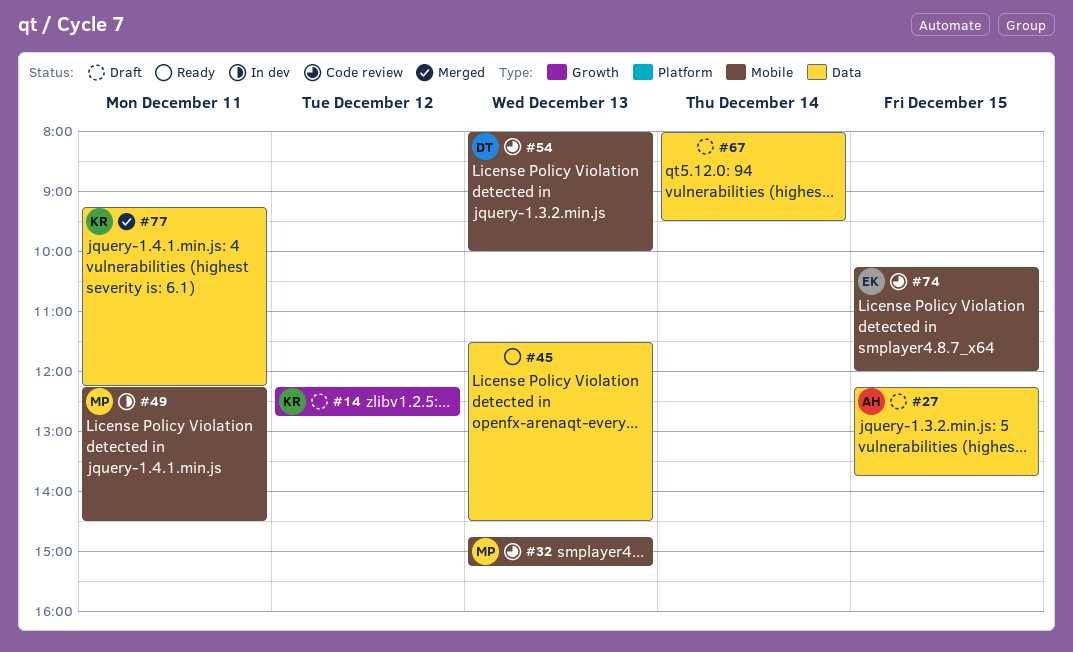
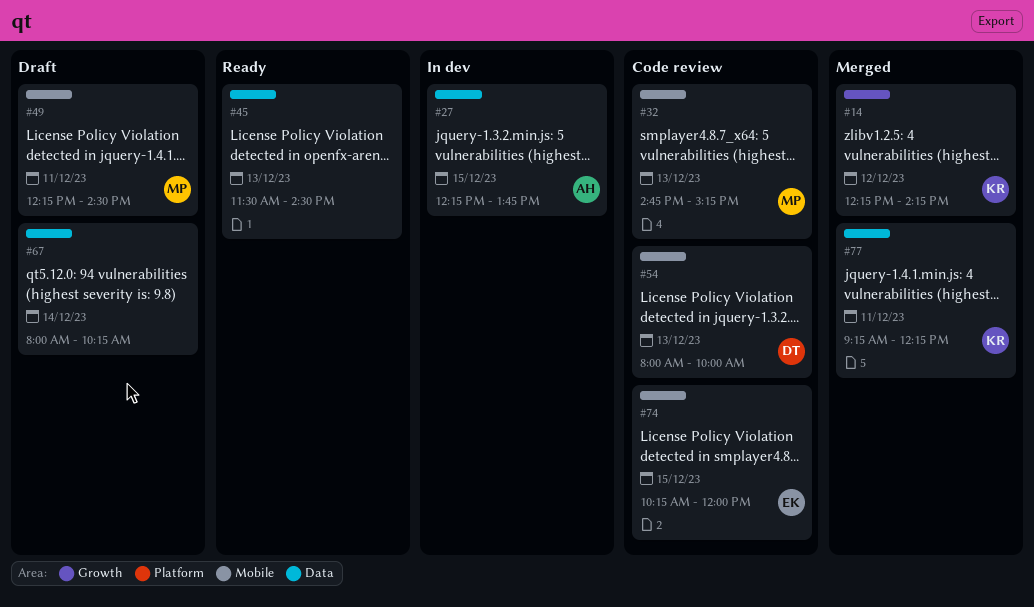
#14, status: Draft -> Merged
#14, ends: 12:45 -> 14:15
#27, status: Draft -> In dev
#49, status: In dev -> Draft
#67, ends: 09:30 -> 10:15

